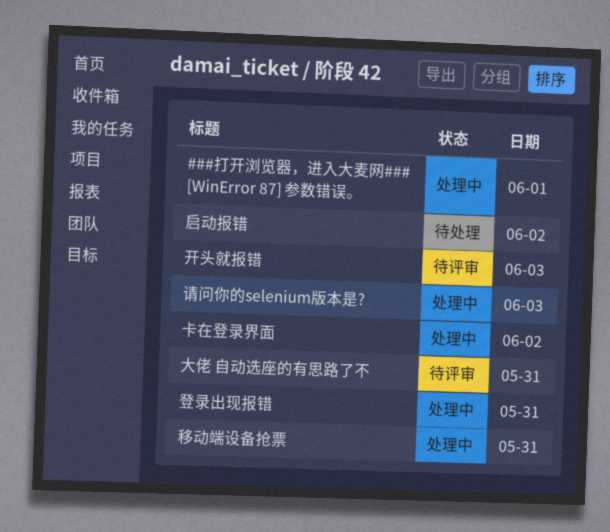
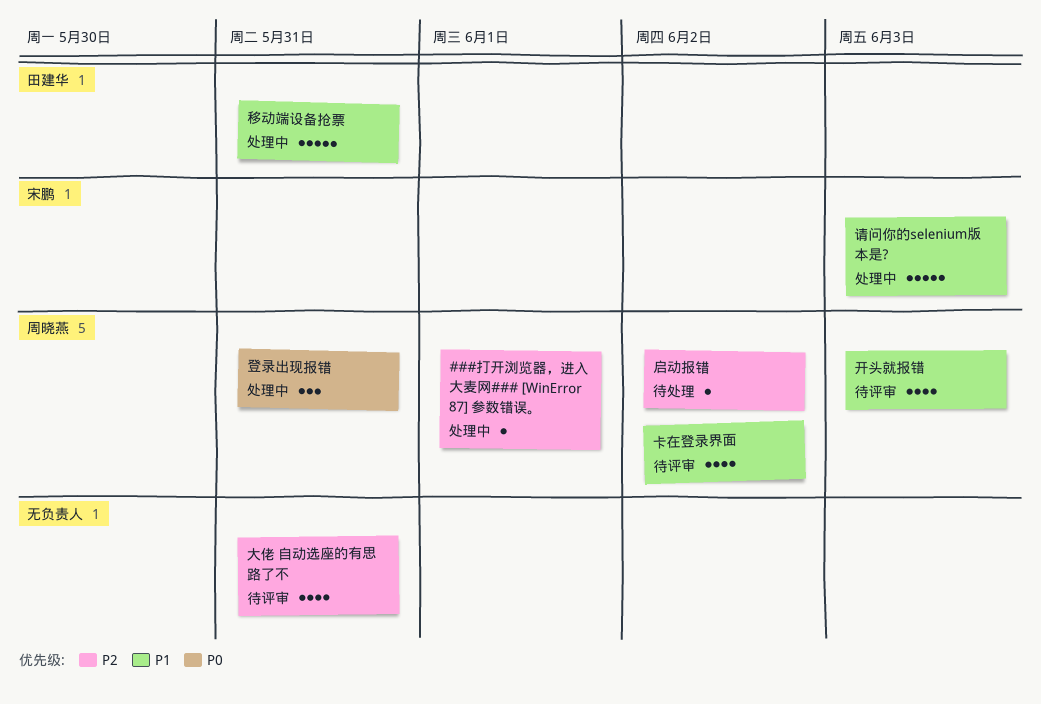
卡在登录界面, status: 处理中 -> 待评审

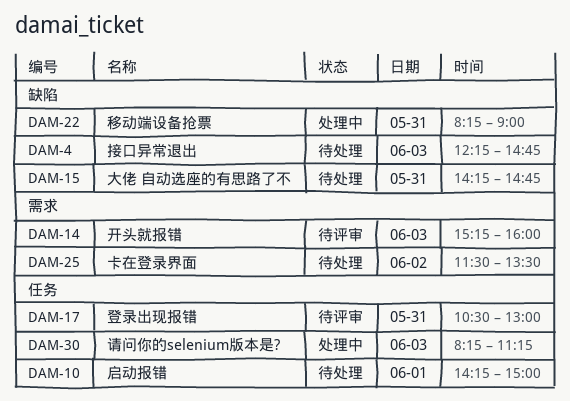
###打开浏览器，进入大麦网### [WinError 87] 参数错误。: present -> none
卡在登录界面, status: 待评审 -> 待处理
启动报错, day: Jun 2 -> Jun 1
大佬 自动选座的有思路了不, status: 待评审 -> 待处理
接口异常退出: none -> present
登录出现报错, status: 处理中 -> 待评审

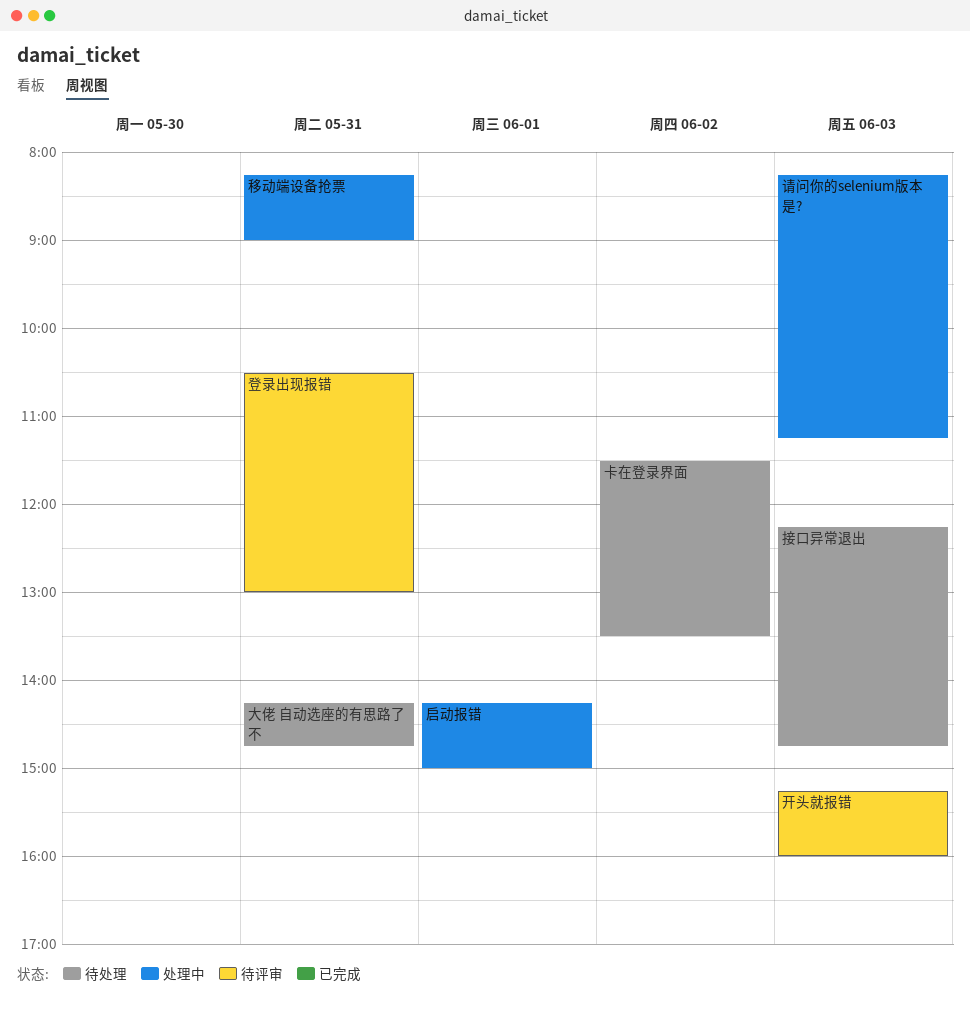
启动报错, status: 待处理 -> 处理中

